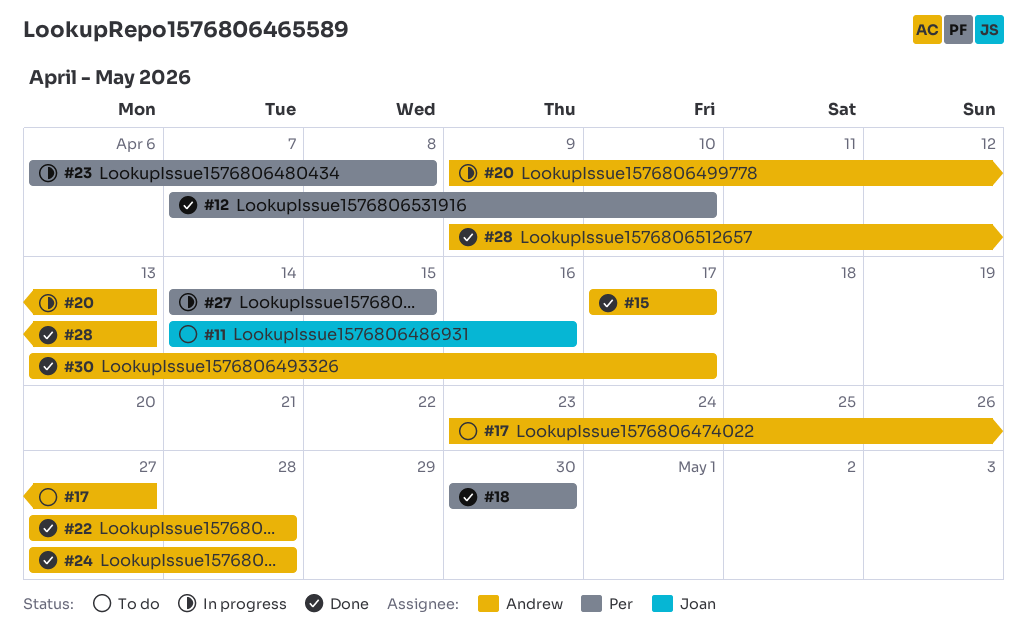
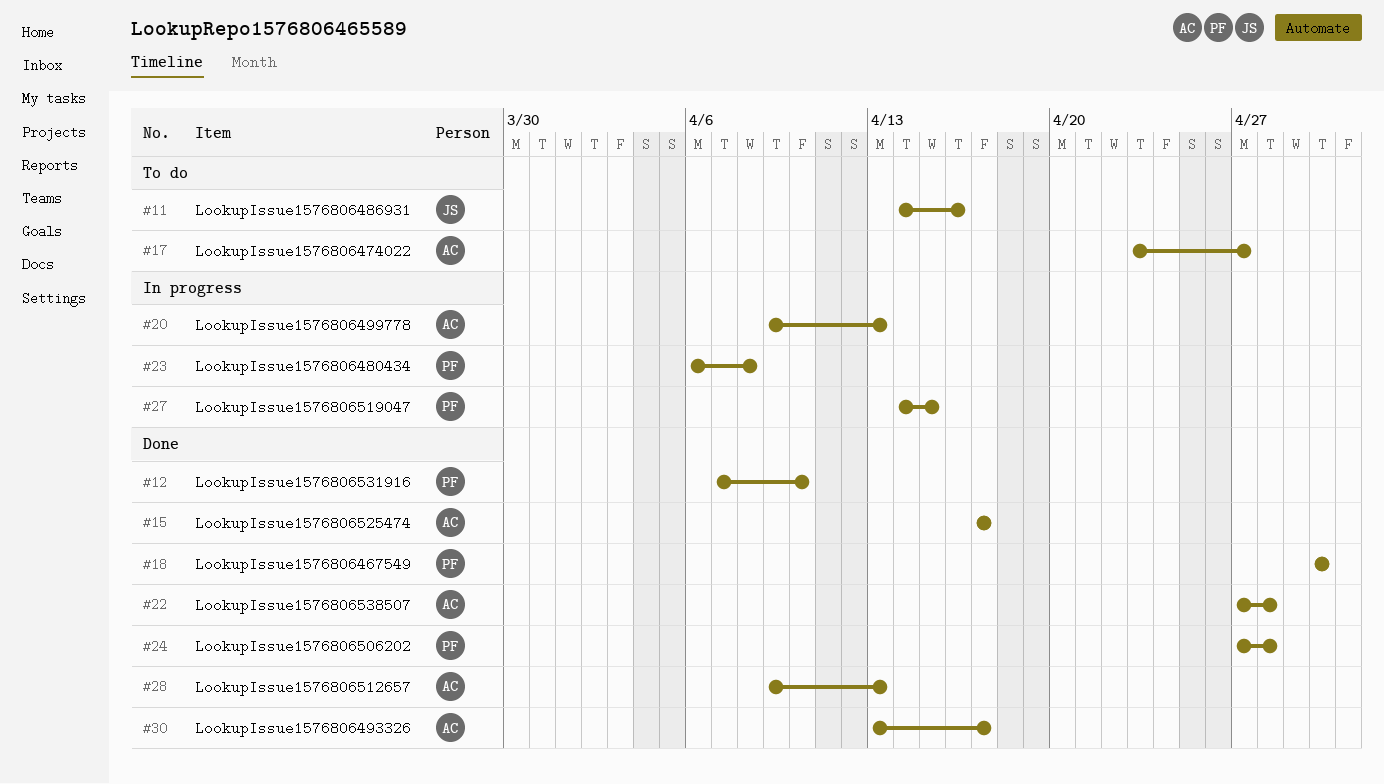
#24, owner: Andrew -> Per

